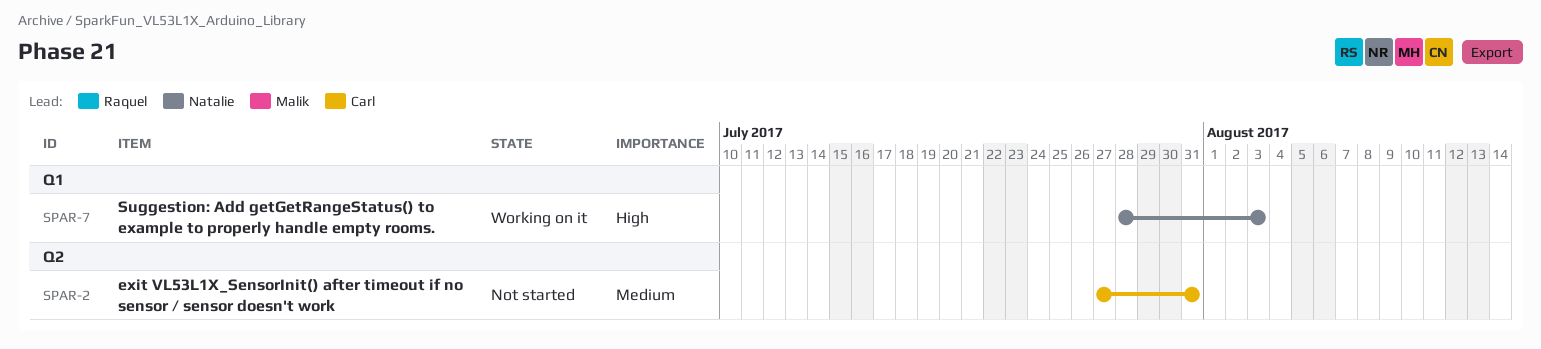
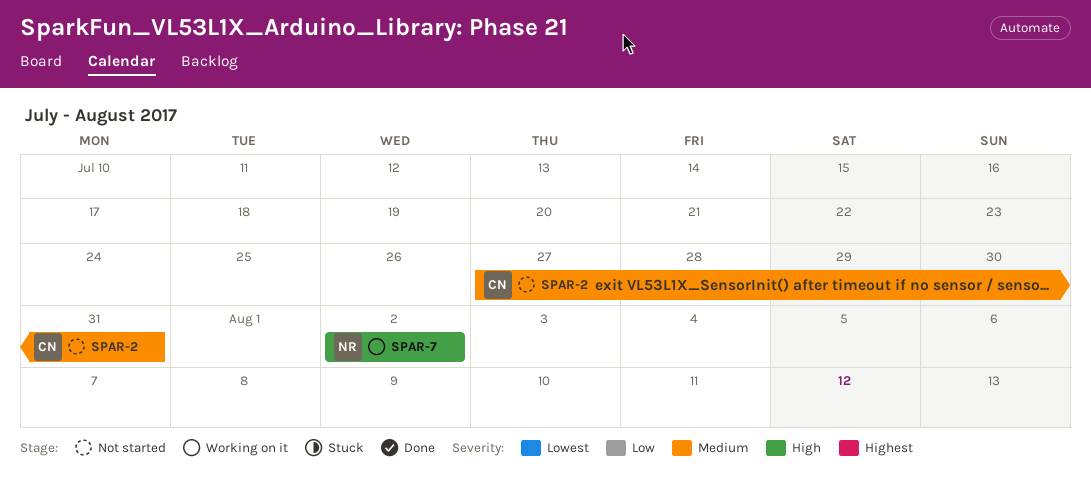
SPAR-7, start: Jul 28 -> Aug 2
SPAR-7, due: Aug 3 -> Aug 2

